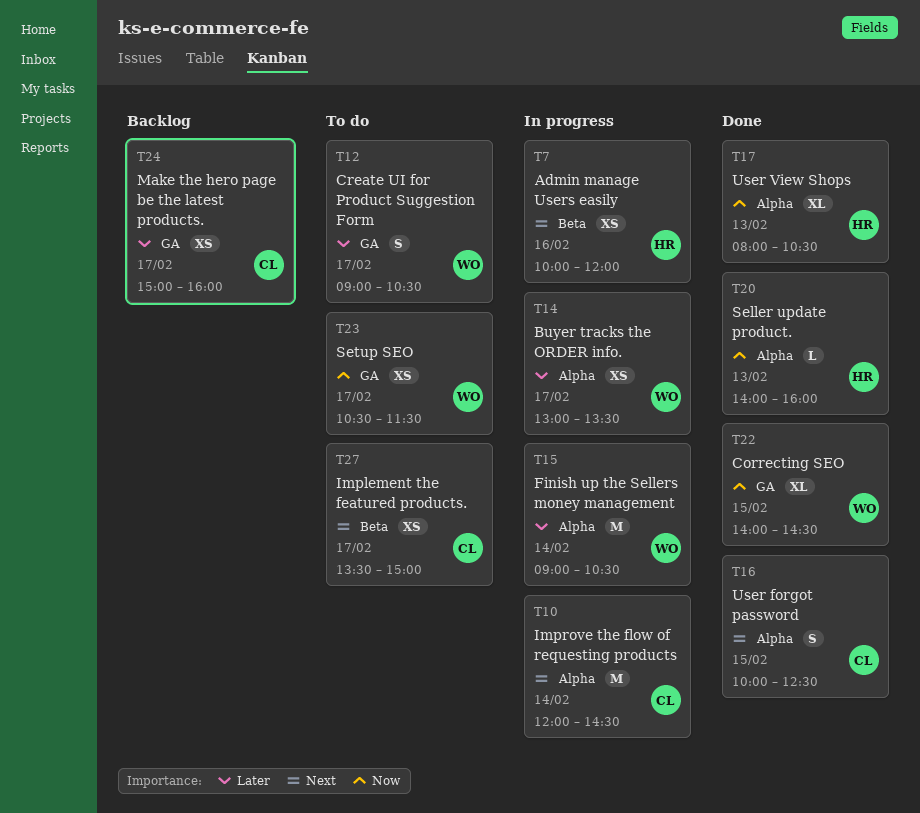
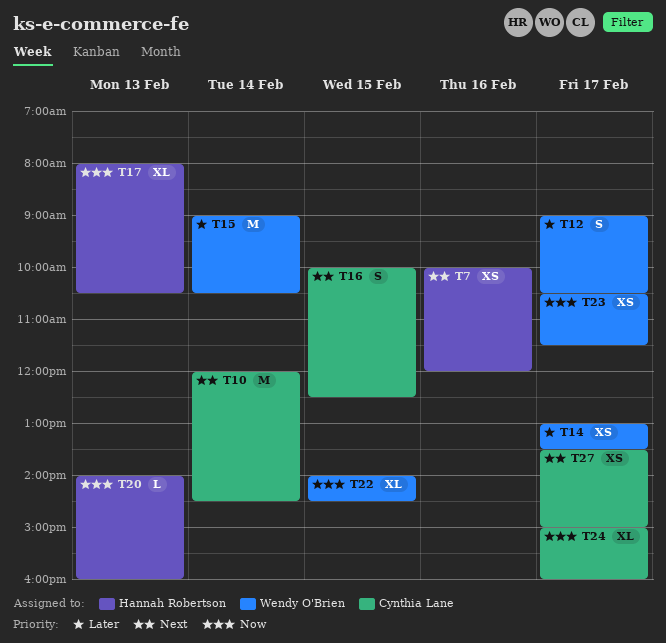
T24, priority: Later -> Now
T24, estimate: XS -> XL

